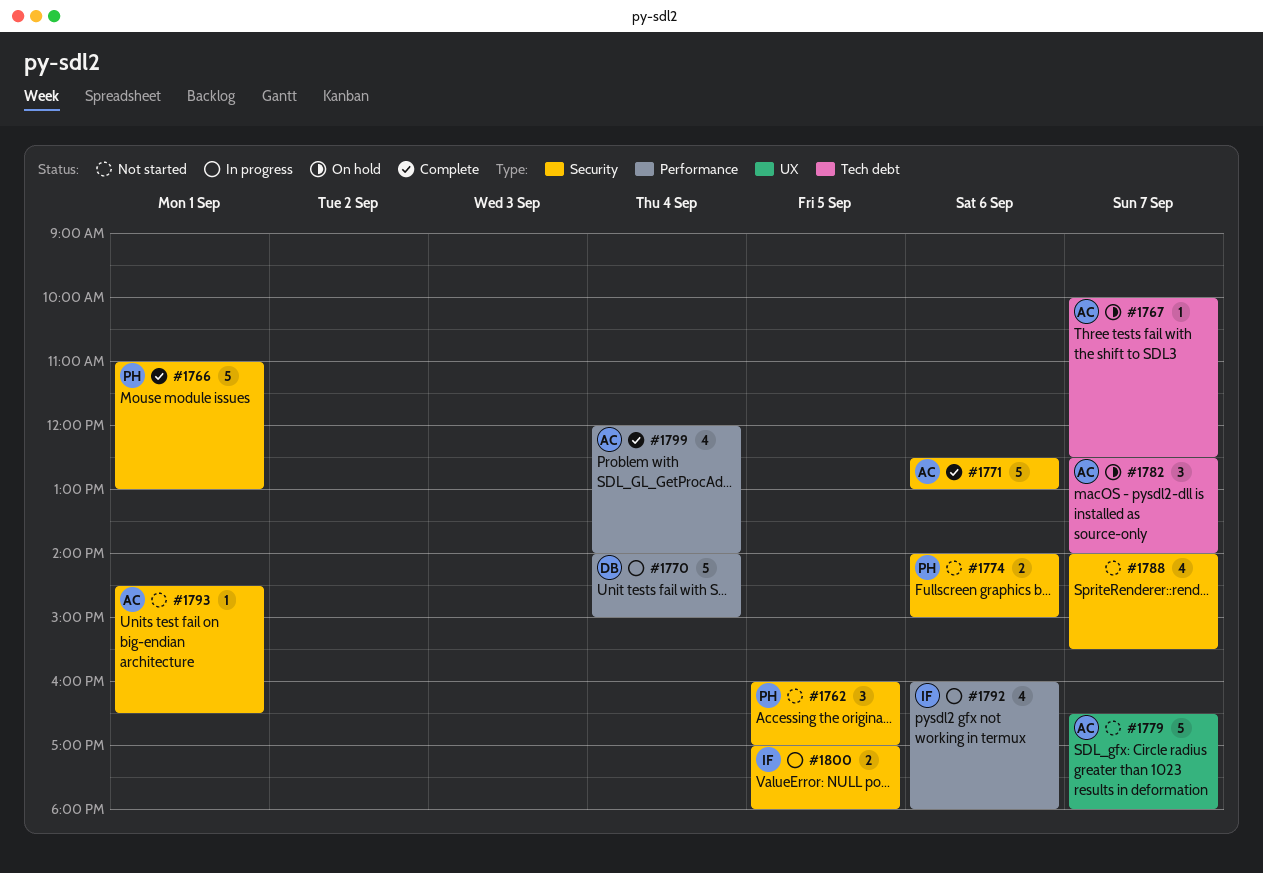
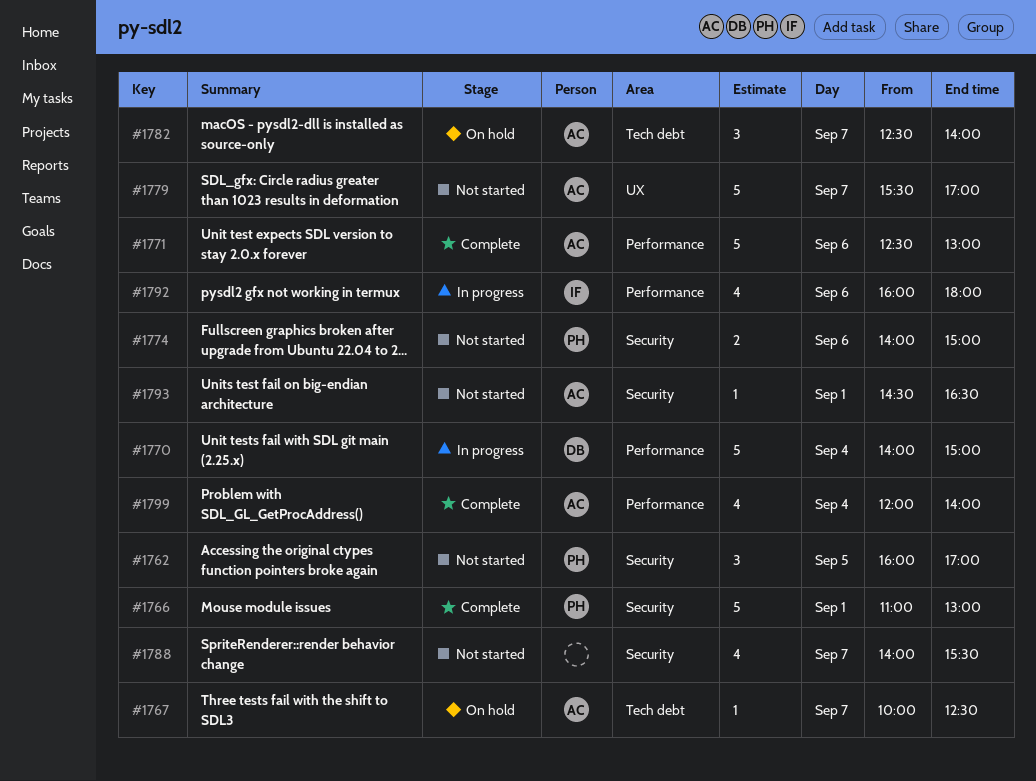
#1771, label: Security -> Performance
#1779, begins: 16:30 -> 15:30
#1779, ends: 18:00 -> 17:00
#1800: present -> none

